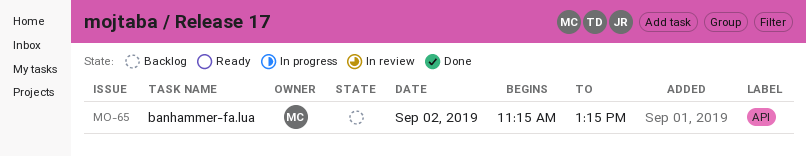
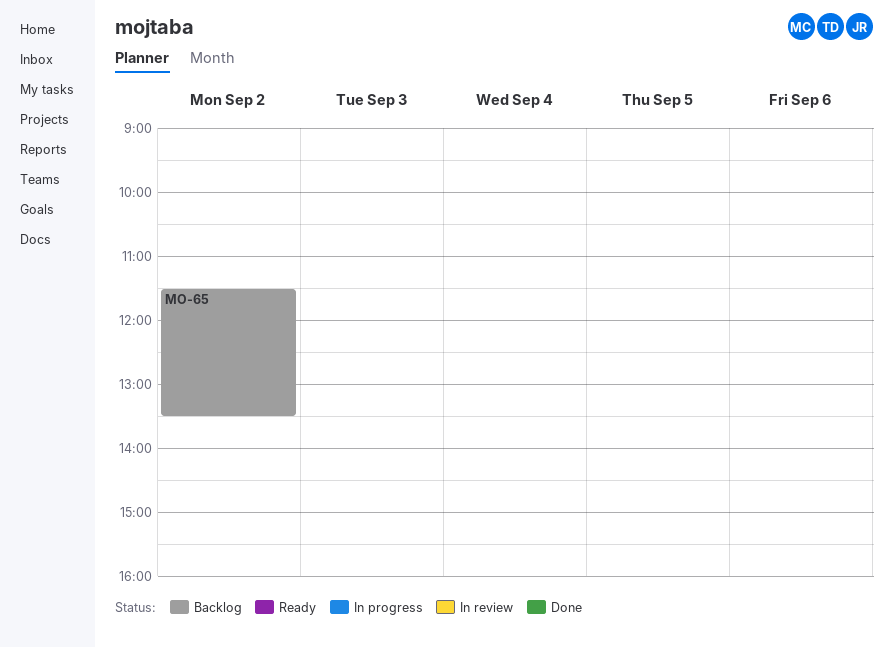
MO-65, begins: 11:15 -> 11:30
MO-65, ends: 13:15 -> 13:30

